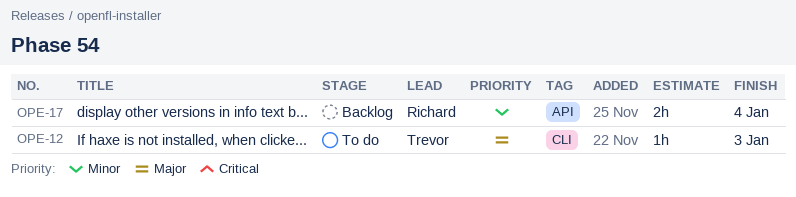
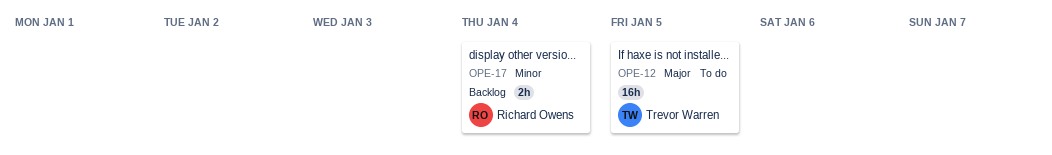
OPE-12, estimate: 1h -> 16h
OPE-12, due: Jan 3 -> Jan 5

